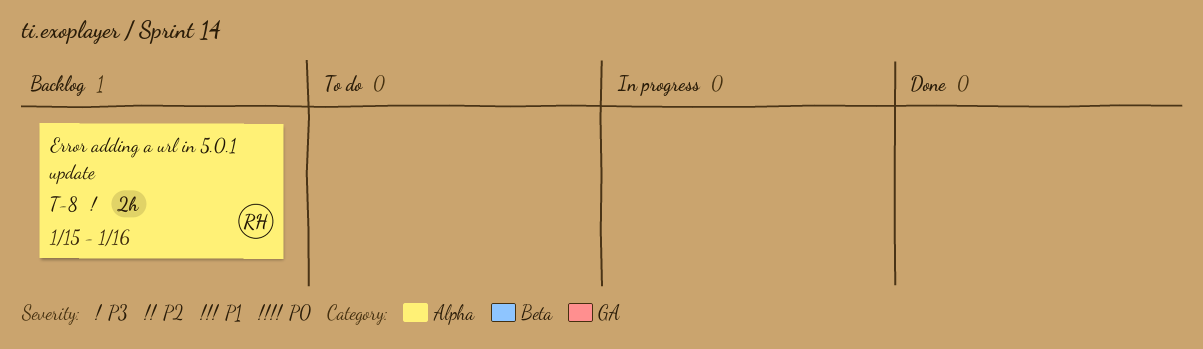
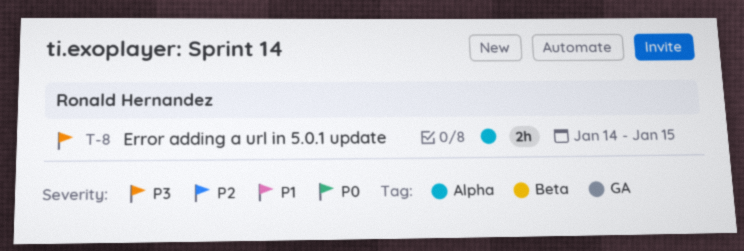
T-8, start: Jan 15 -> Jan 14
T-8, due: Jan 16 -> Jan 15

